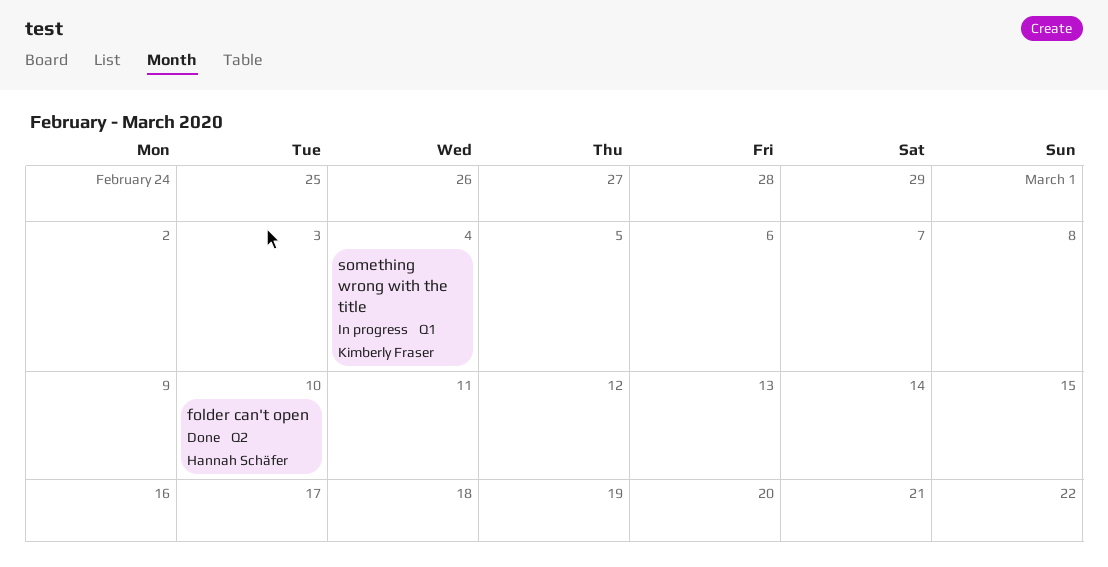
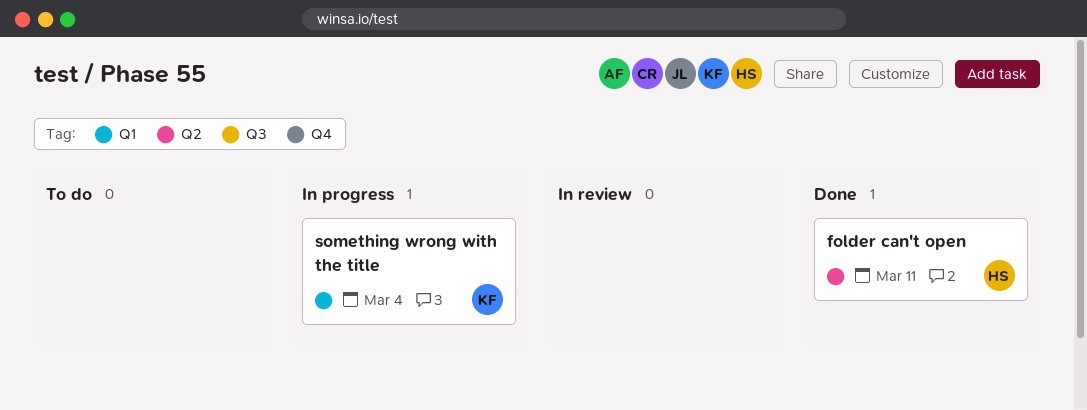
folder can't open, due: Mar 10 -> Mar 11

